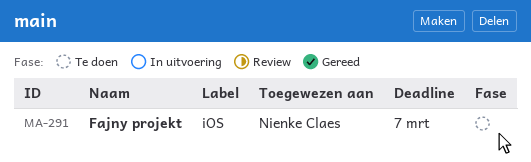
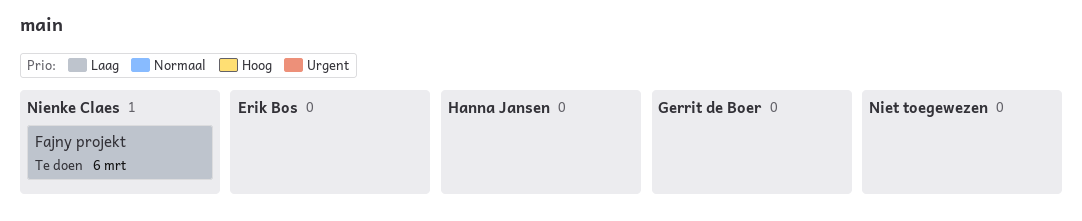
Fajny projekt, due: Mar 7 -> Mar 6

